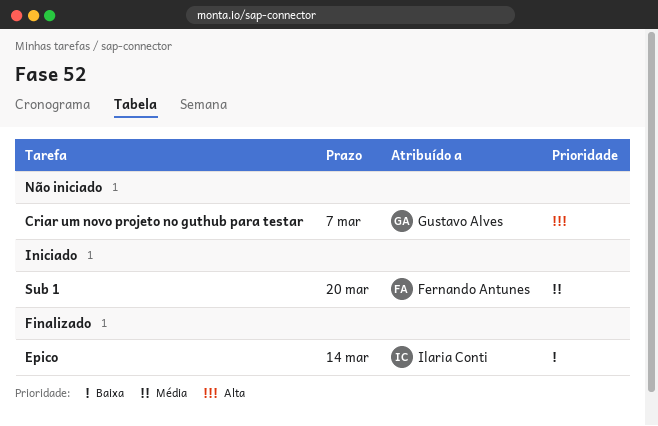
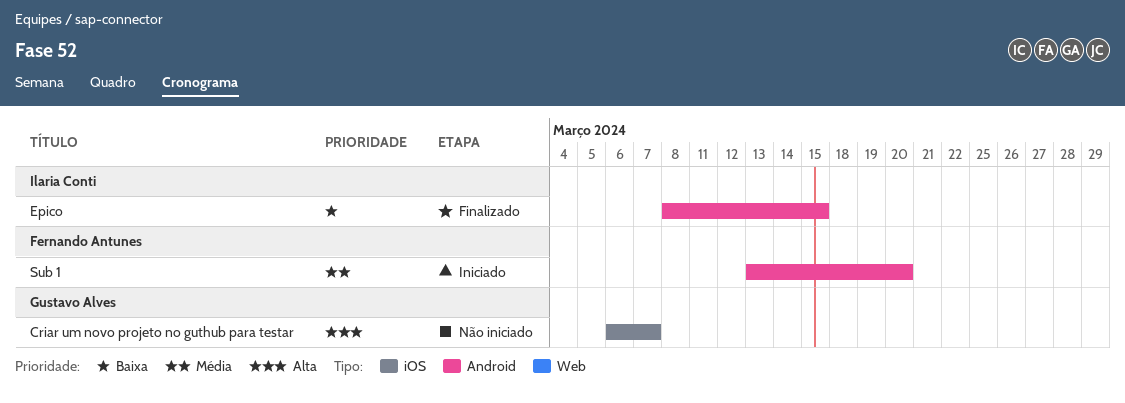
Epico, due: Mar 14 -> Mar 15

